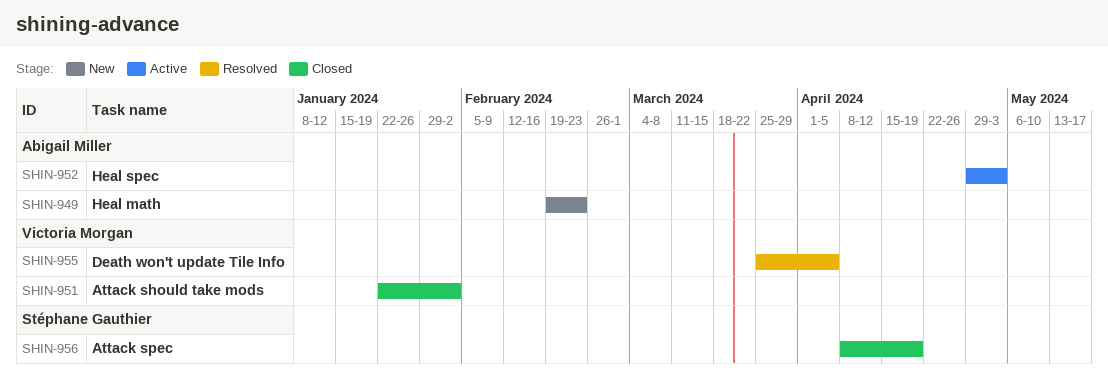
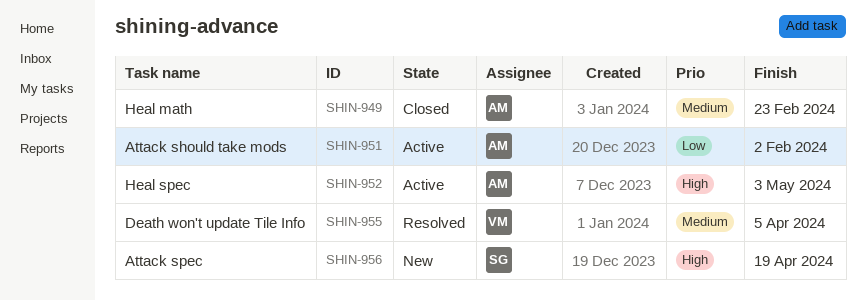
SHIN-949, status: New -> Closed
SHIN-951, status: Closed -> Active
SHIN-951, owner: Victoria Morgan -> Abigail Miller
SHIN-956, status: Closed -> New

